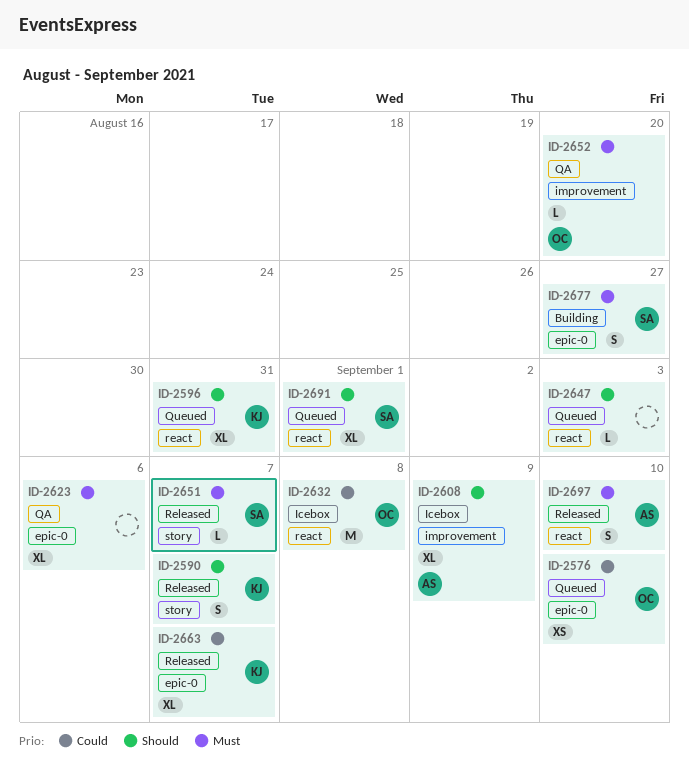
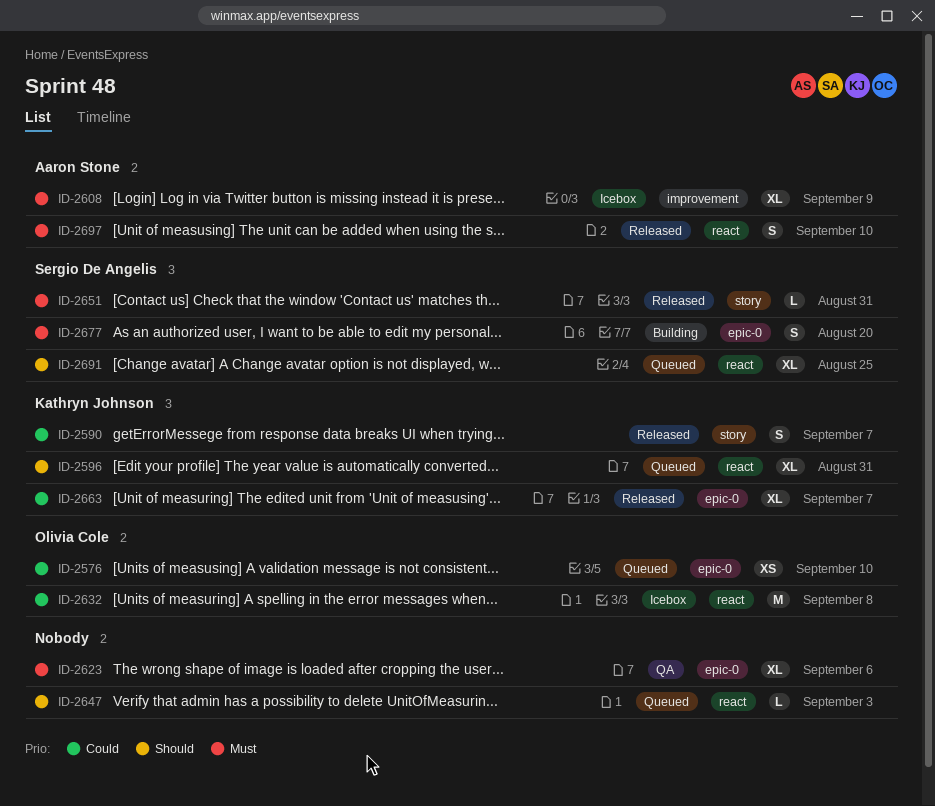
ID-2590, priority: Should -> Could
ID-2608, priority: Should -> Must
ID-2651, due: Sep 7 -> Aug 31
ID-2652: present -> none
ID-2677, due: Aug 27 -> Aug 20
ID-2691, due: Sep 1 -> Aug 25

